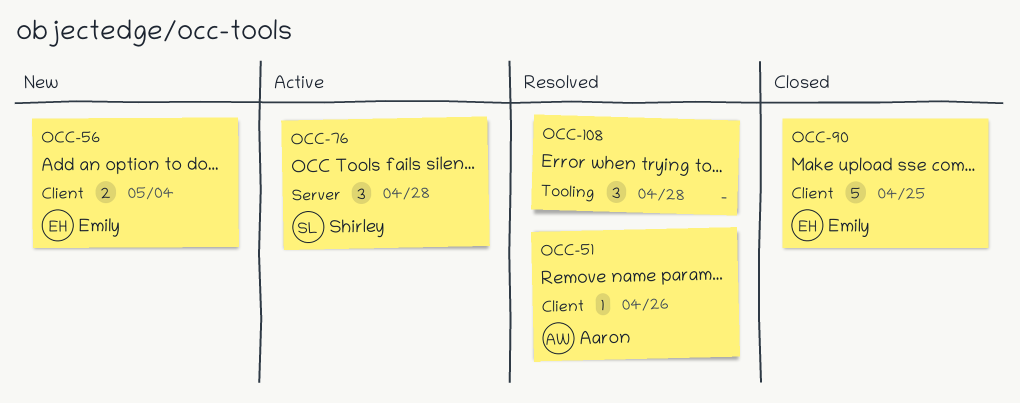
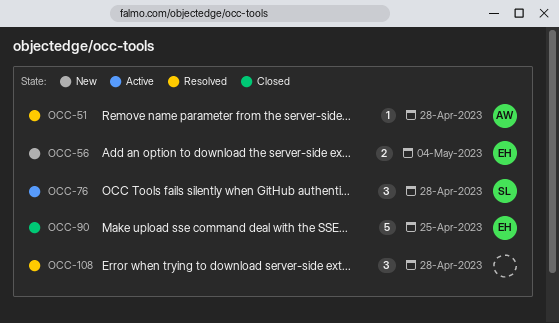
OCC-51, due: Apr 26 -> Apr 28

